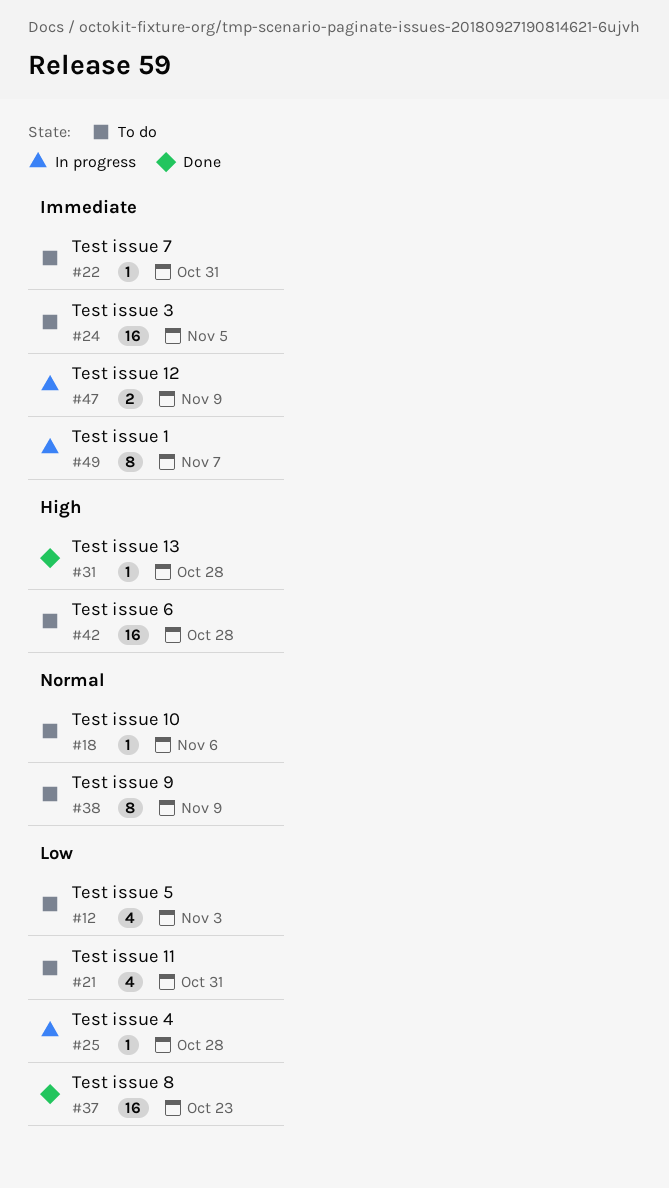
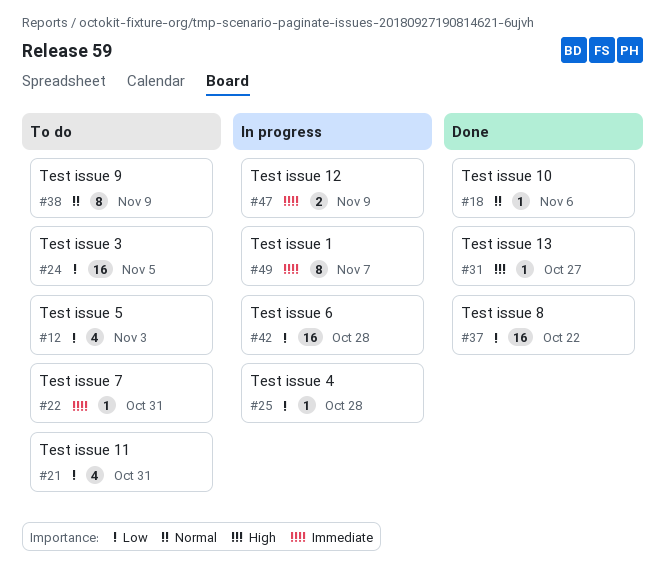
#18, status: To do -> Done
#24, priority: Immediate -> Low
#31, due: Oct 28 -> Oct 27
#37, due: Oct 23 -> Oct 22
#42, status: To do -> In progress
#42, priority: High -> Low

